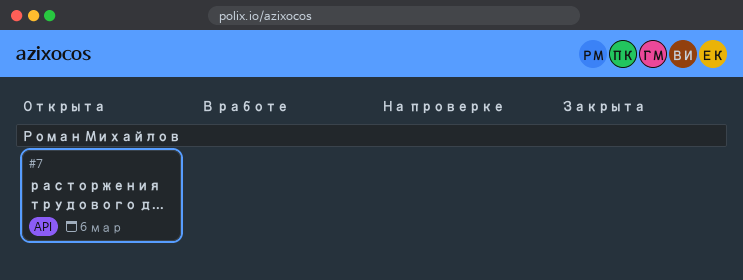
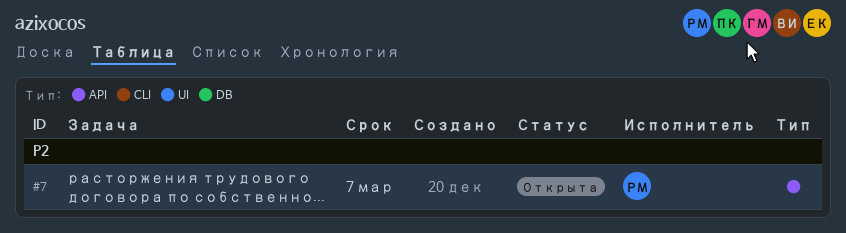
#7, due: Mar 6 -> Mar 7

